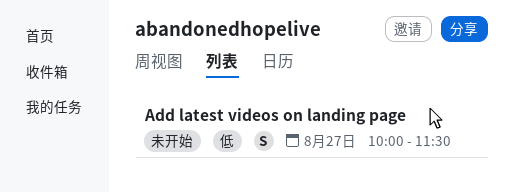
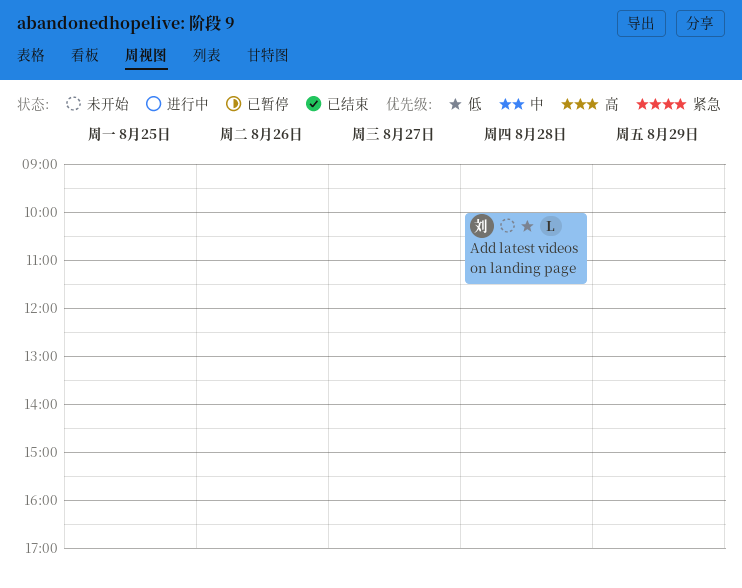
Add latest videos on landing page, estimate: S -> L
Add latest videos on landing page, day: Aug 27 -> Aug 28

